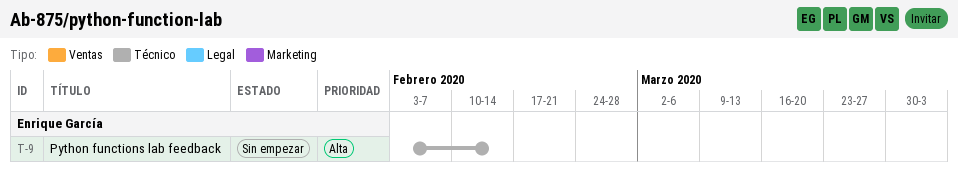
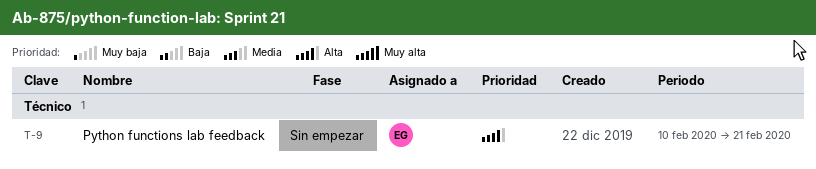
T-9, start: Feb 3 -> Feb 10
T-9, due: Feb 14 -> Feb 21

